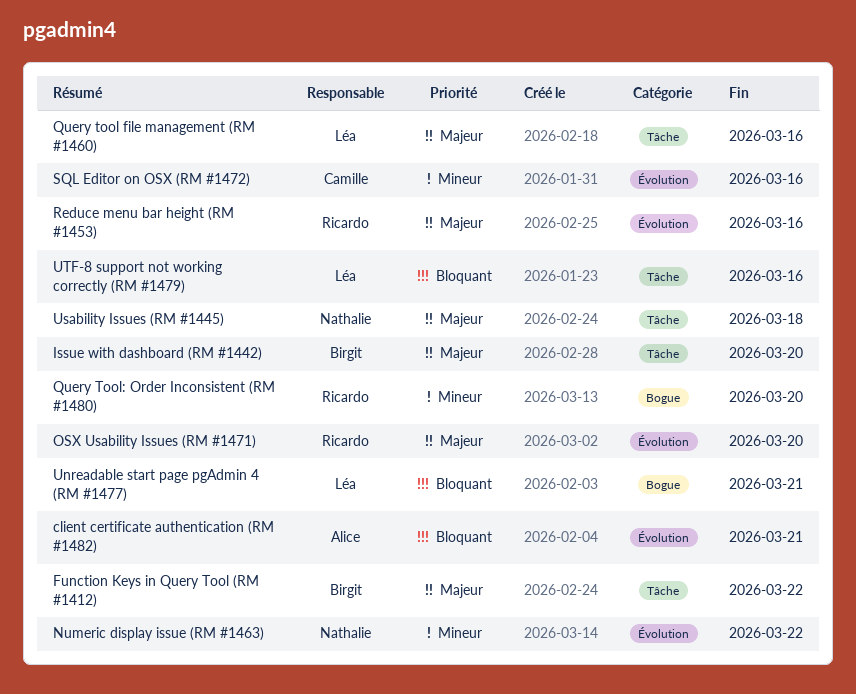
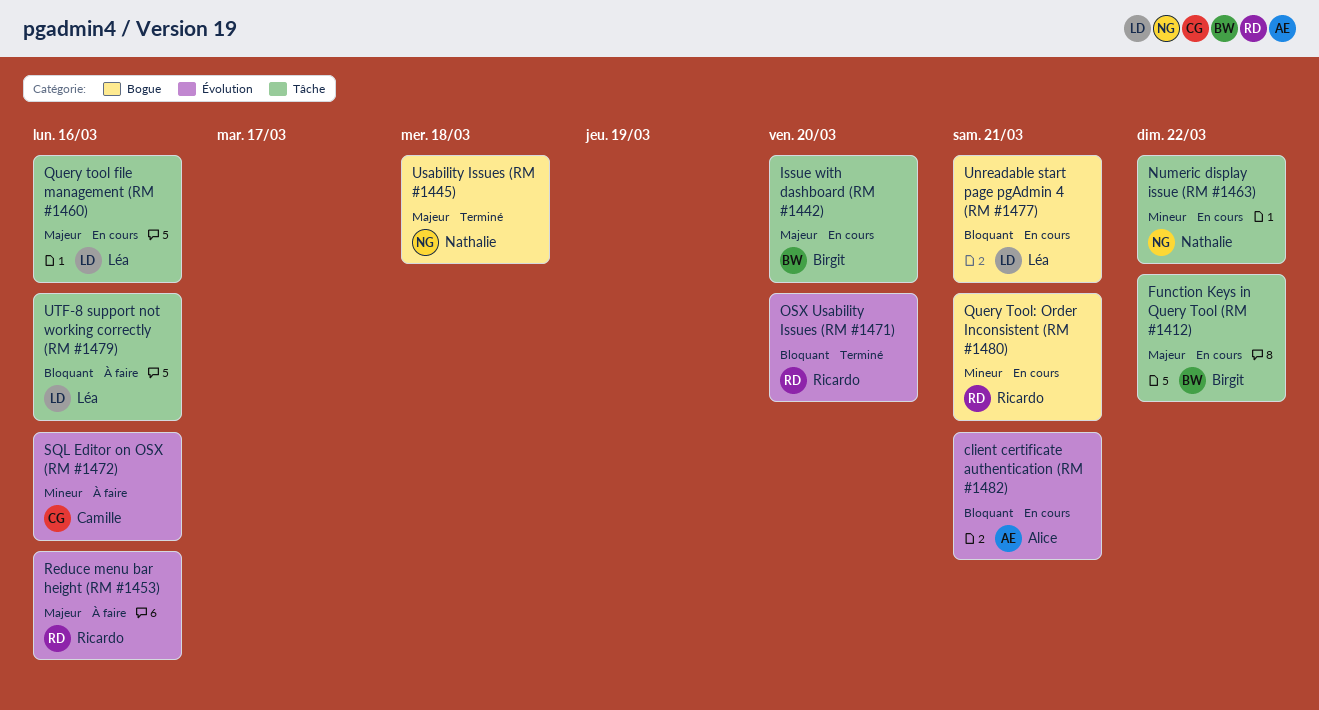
Numeric display issue (RM #1463), label: Évolution -> Tâche
OSX Usability Issues (RM #1471), priority: Majeur -> Bloquant
Query Tool: Order Inconsistent (RM #1480), due: Mar 20 -> Mar 21
Usability Issues (RM #1445), label: Tâche -> Bogue

